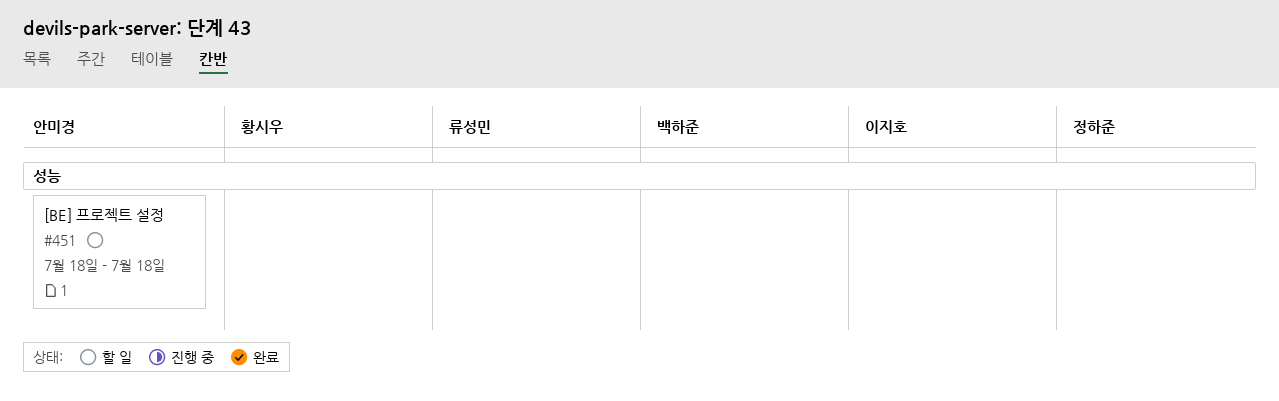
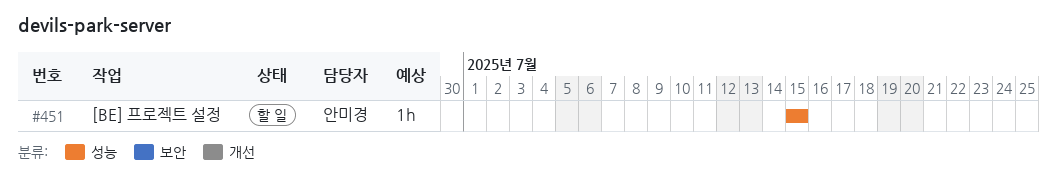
#451, start: Jul 18 -> Jul 15
#451, due: Jul 18 -> Jul 15

